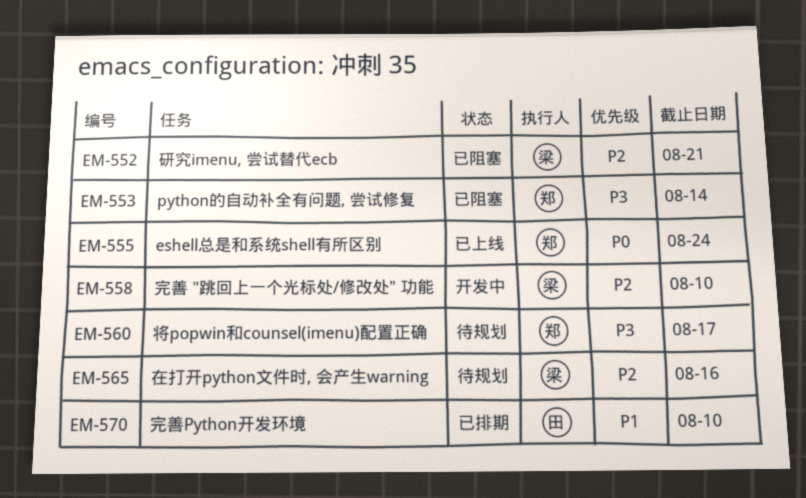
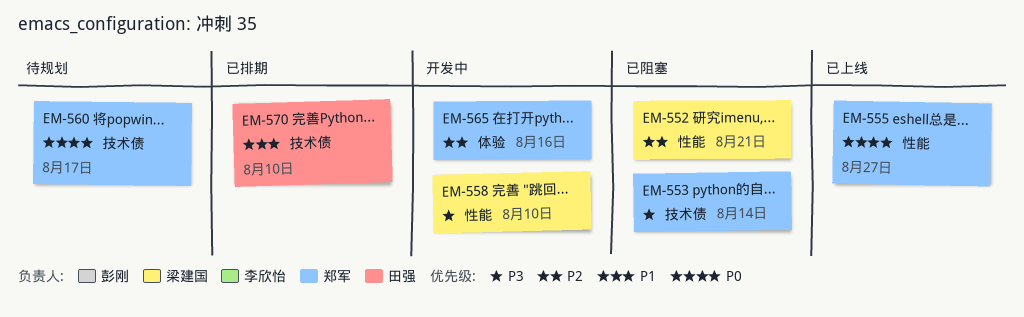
EM-555, due: Aug 24 -> Aug 27
EM-558, priority: P2 -> P3
EM-560, priority: P3 -> P0
EM-565, status: 待规划 -> 开发中
EM-565, owner: 梁建国 -> 郑军

